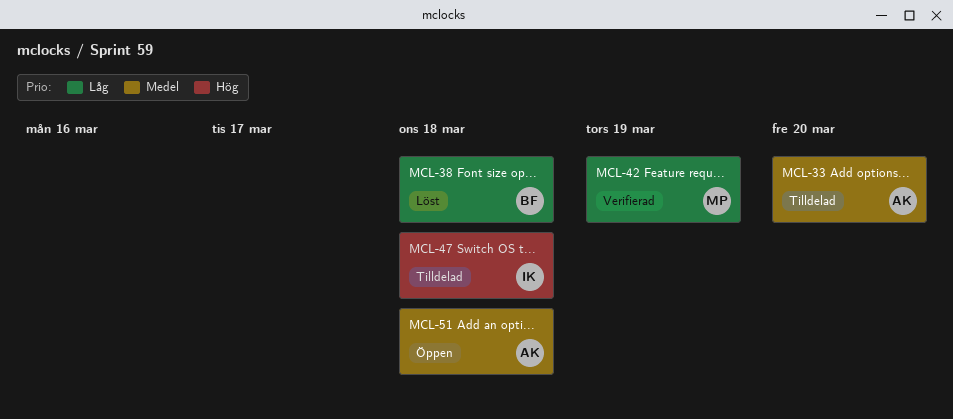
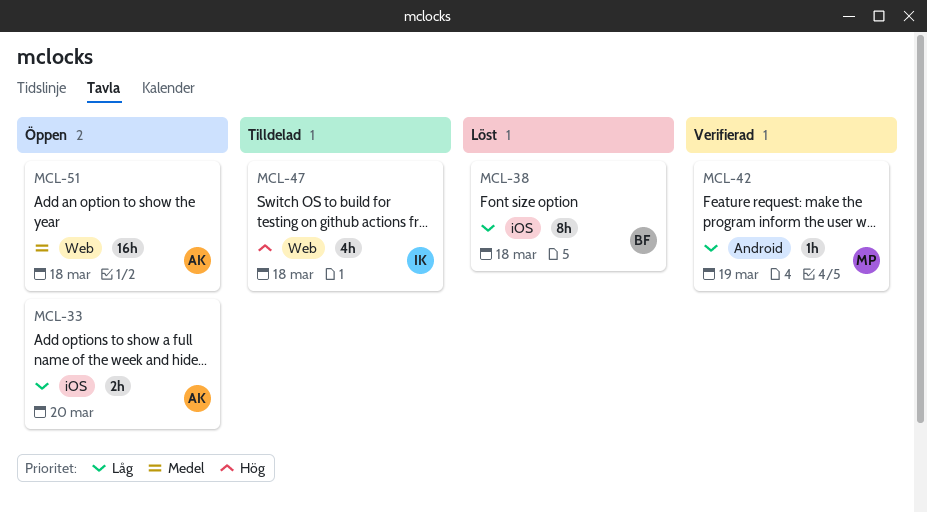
MCL-33, status: Tilldelad -> Öppen
MCL-33, priority: Medel -> Låg

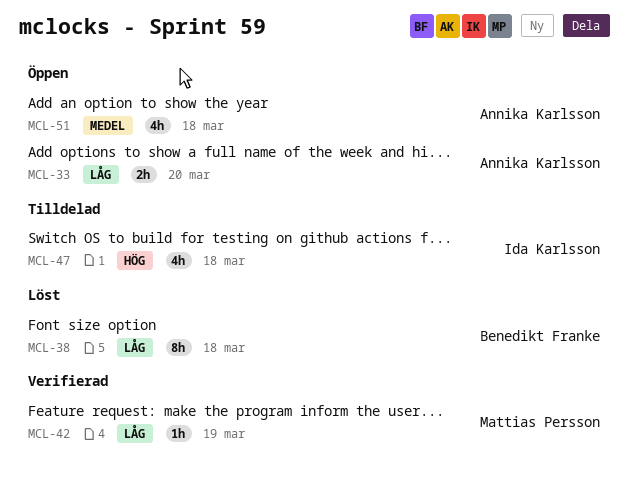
MCL-51, estimate: 16h -> 4h

